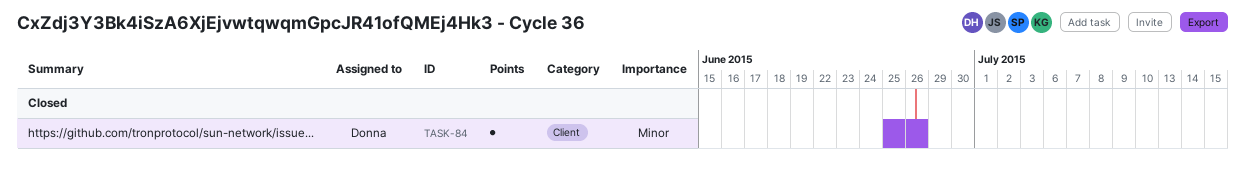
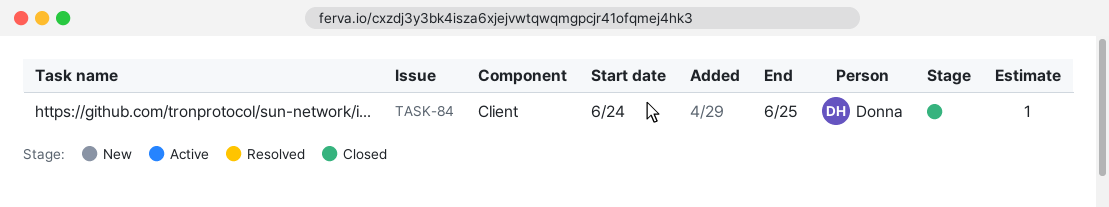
TASK-84, start: Jun 25 -> Jun 24
TASK-84, due: Jun 26 -> Jun 25

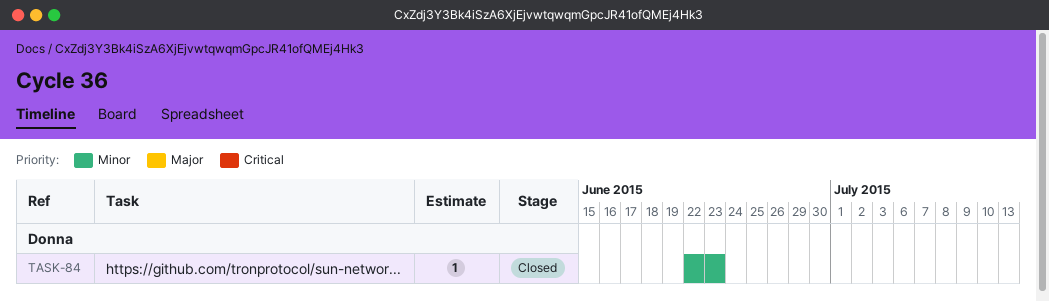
TASK-84, start: Jun 24 -> Jun 22
TASK-84, due: Jun 25 -> Jun 23

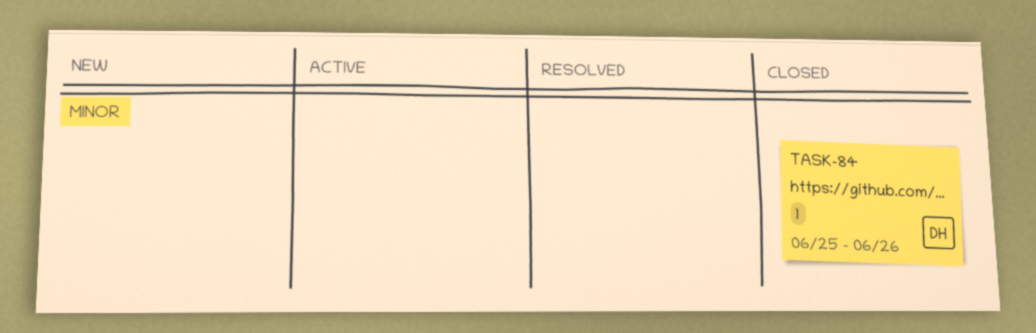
TASK-84, start: Jun 22 -> Jun 25
TASK-84, due: Jun 23 -> Jun 26

